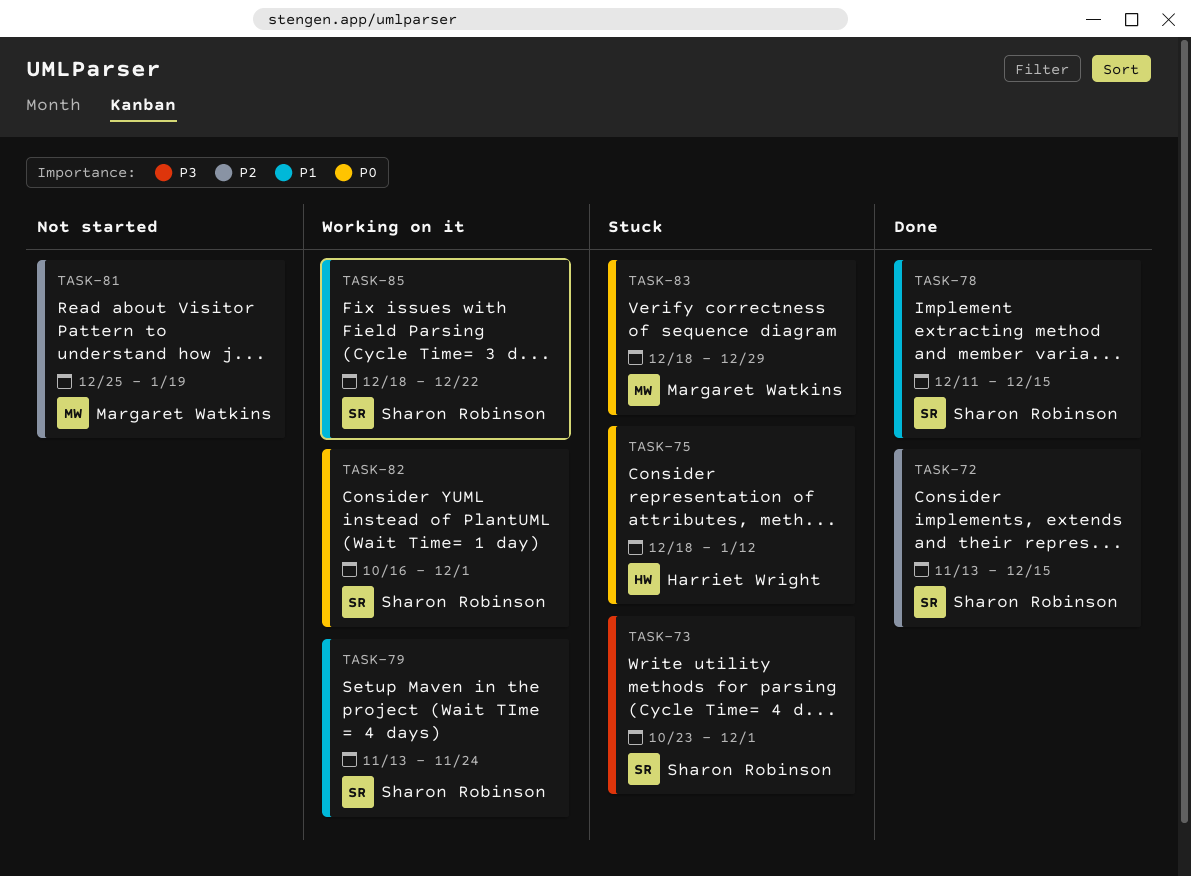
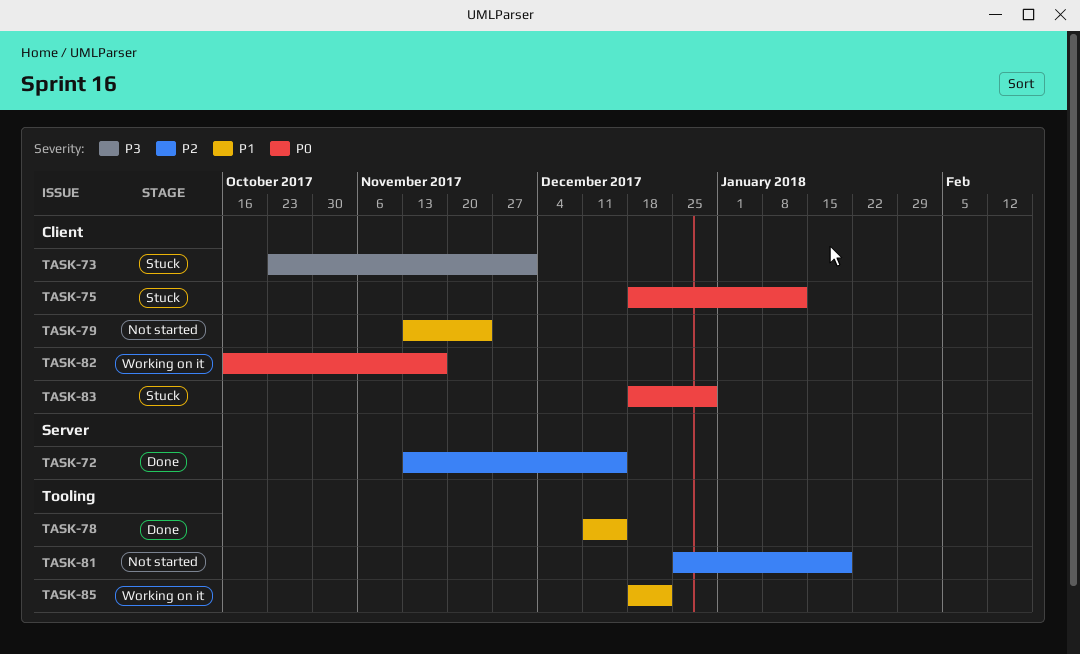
TASK-79, status: Working on it -> Not started
TASK-82, due: Dec 1 -> Nov 17

